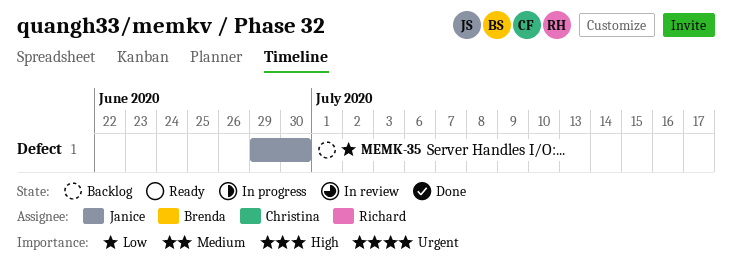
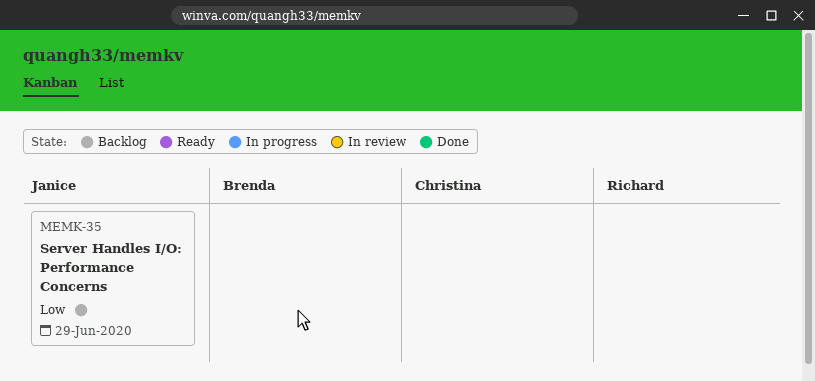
MEMK-35, due: Jun 30 -> Jun 29

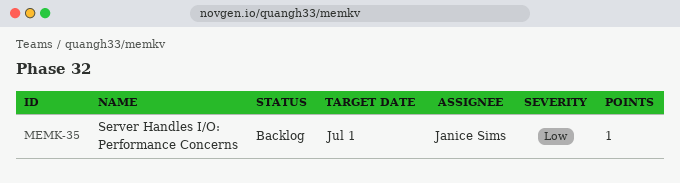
MEMK-35, due: Jun 29 -> Jul 1

